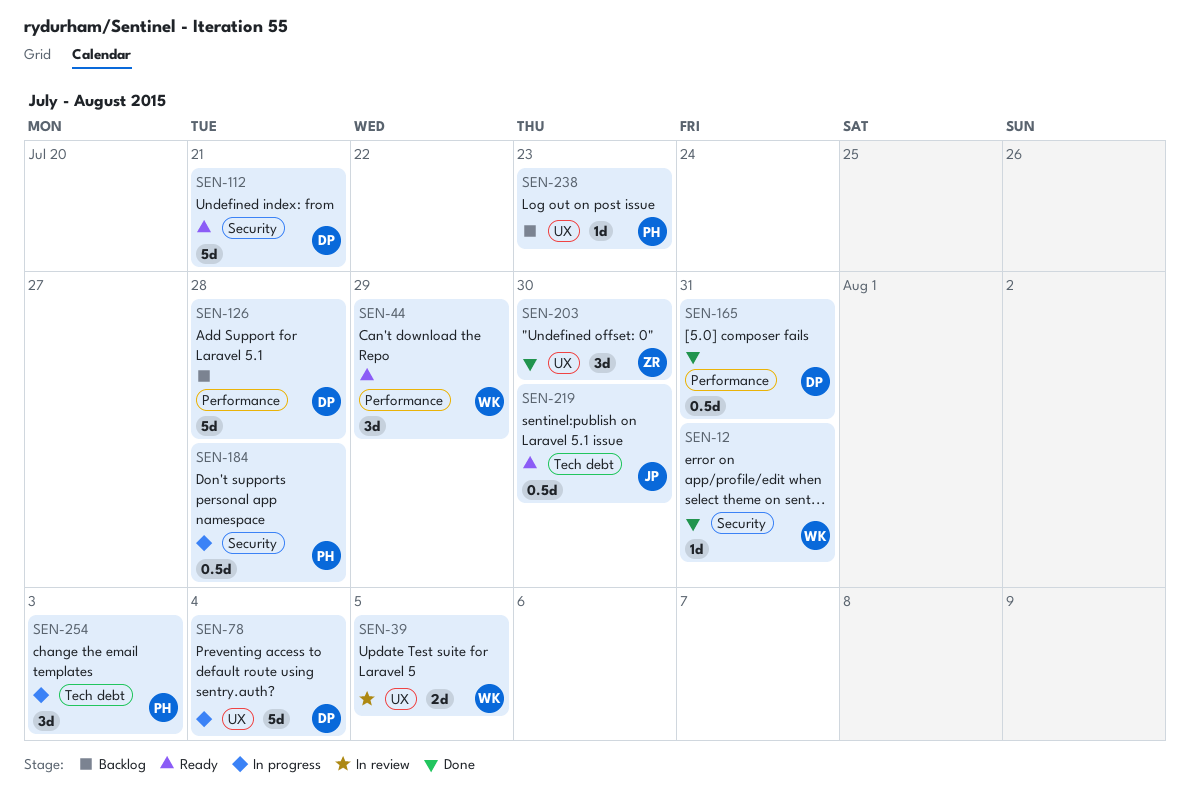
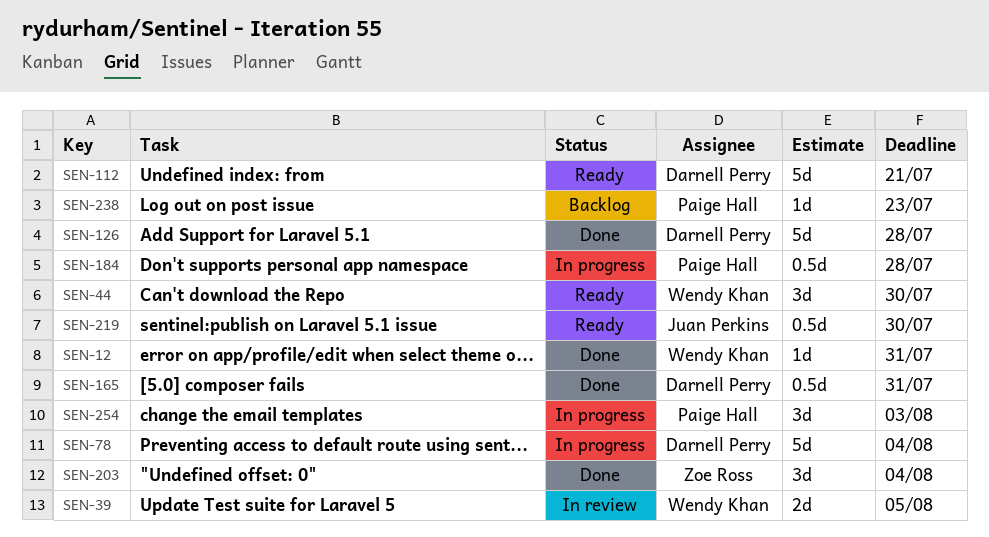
SEN-44, due: Jul 29 -> Jul 30
SEN-126, status: Backlog -> Done
SEN-203, due: Jul 30 -> Aug 4

